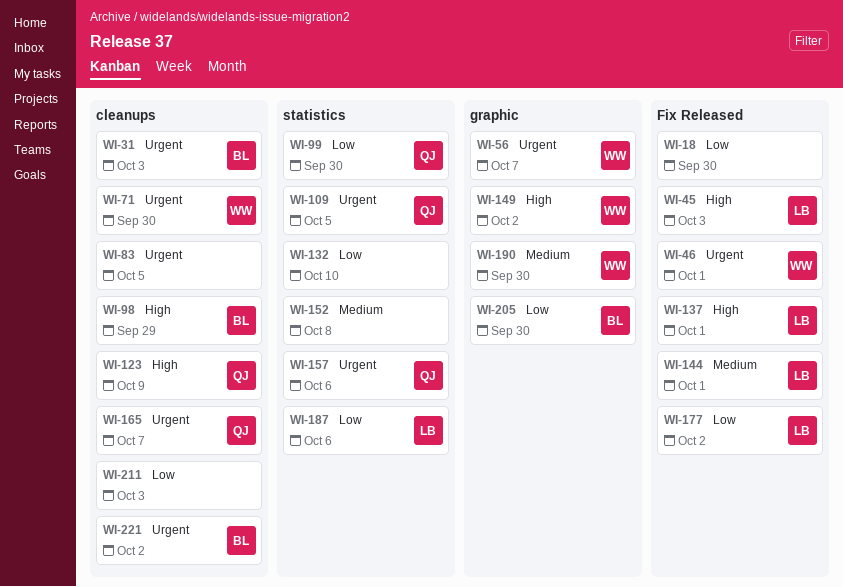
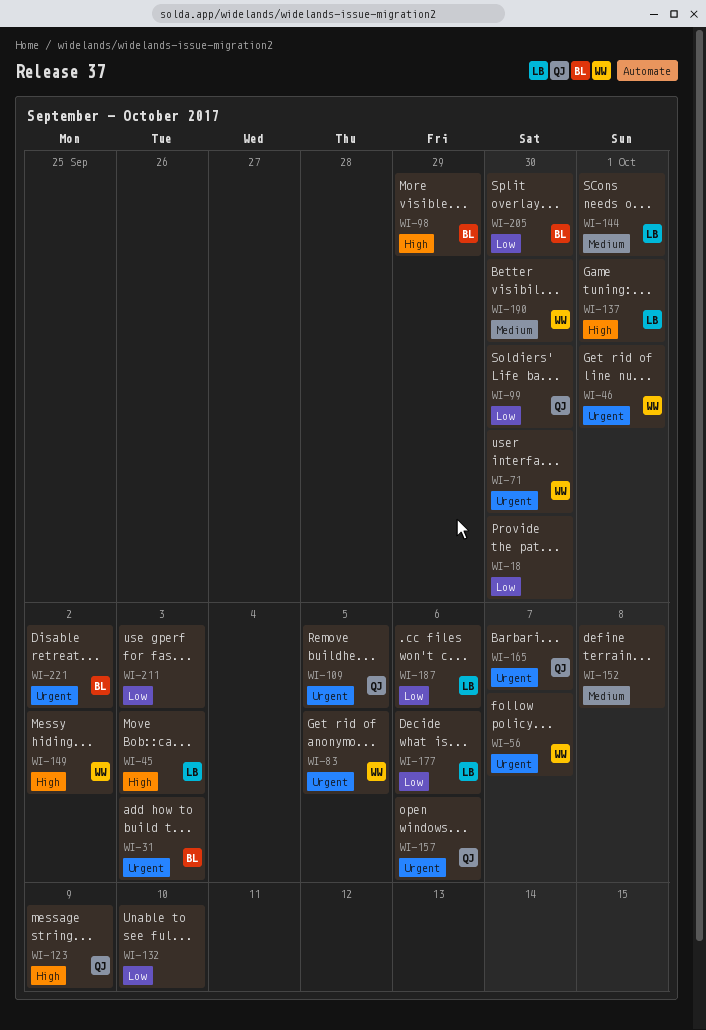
WI-83, owner: none -> WW
WI-177, due: Oct 2 -> Oct 6

